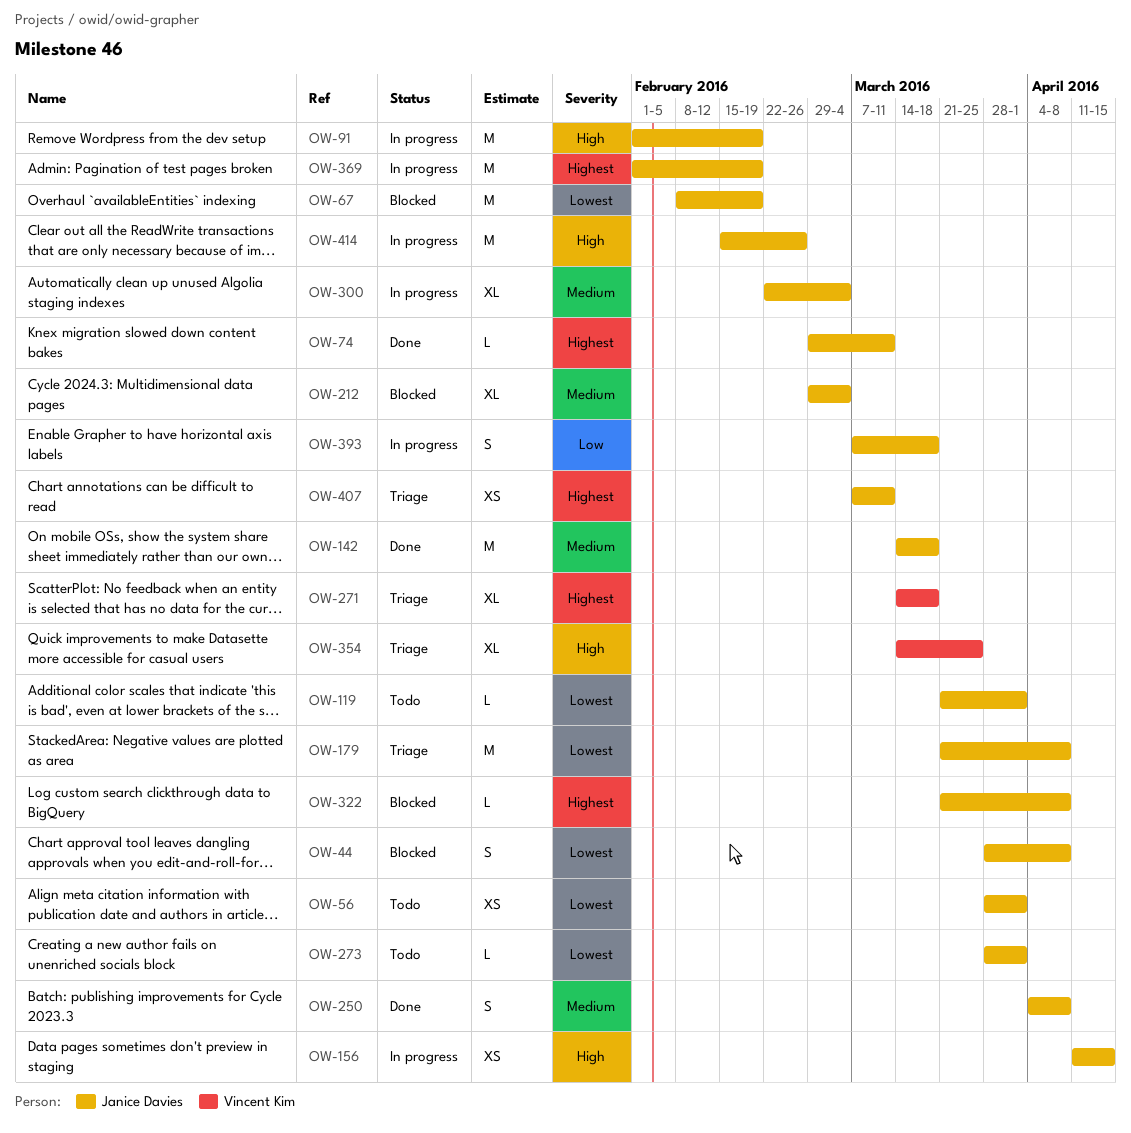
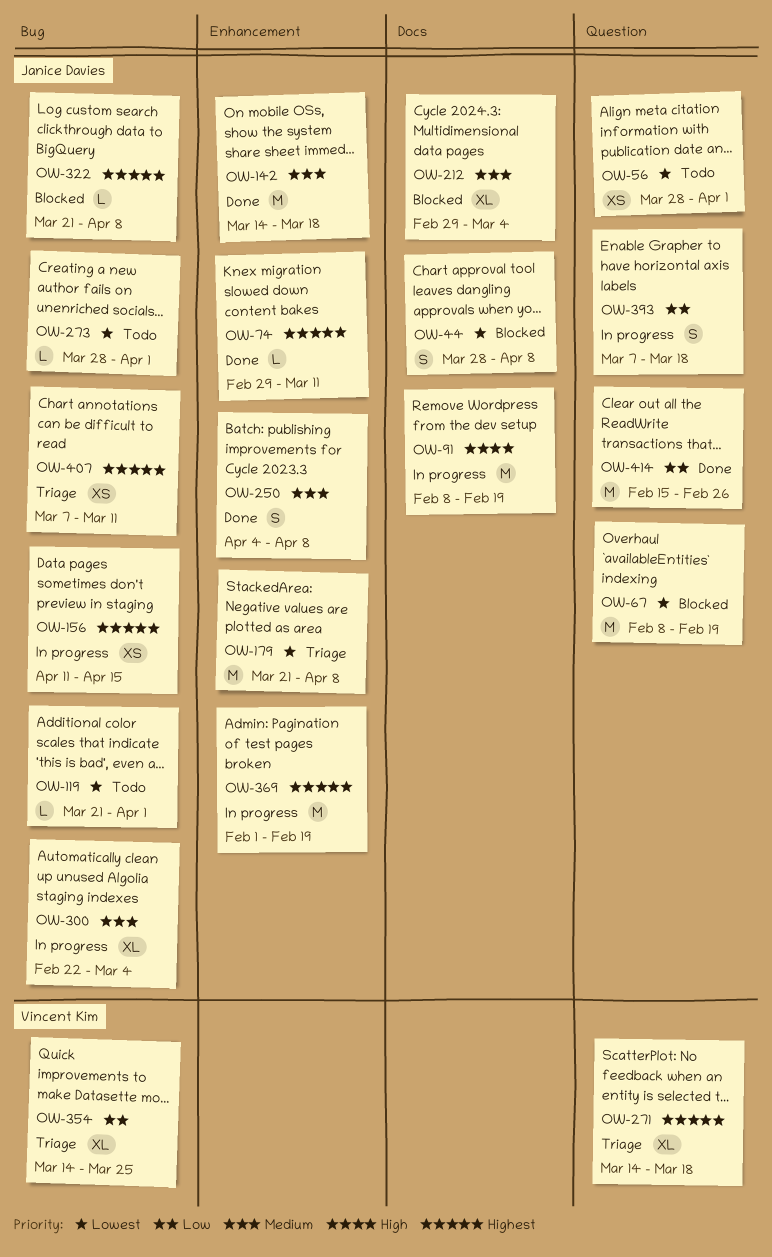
OW-91, start: Feb 1 -> Feb 8
OW-156, priority: High -> Highest
OW-354, priority: High -> Low
OW-414, status: In progress -> Done
OW-414, priority: High -> Low

